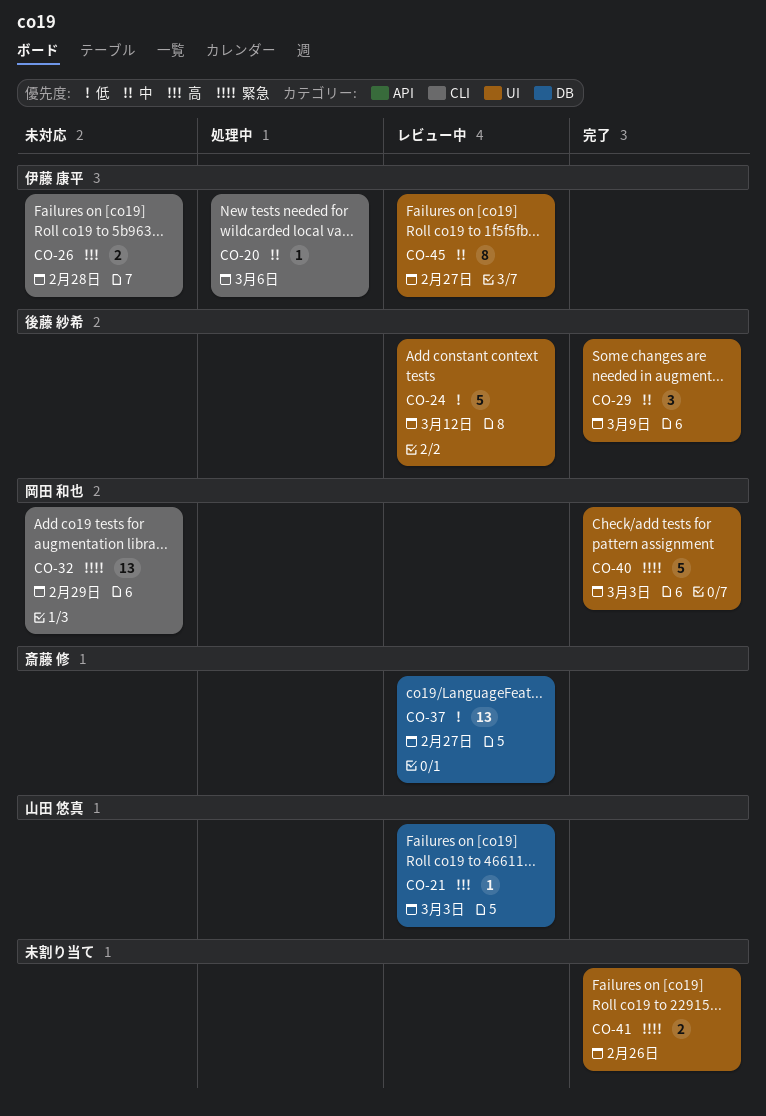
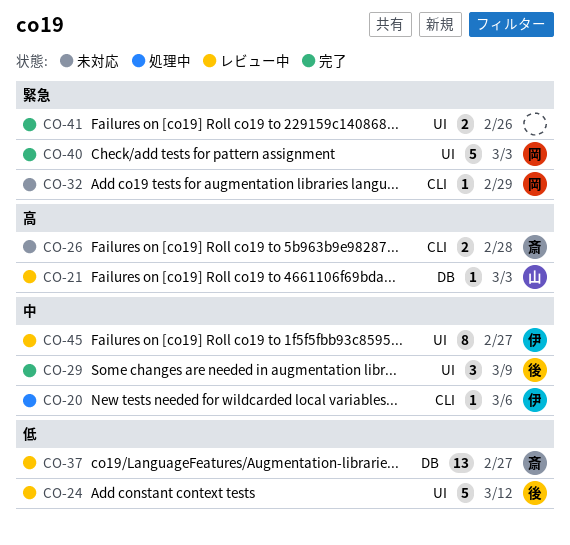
CO-26, owner: 伊藤 康平 -> 斎藤 修
CO-32, estimate: 13 -> 1

